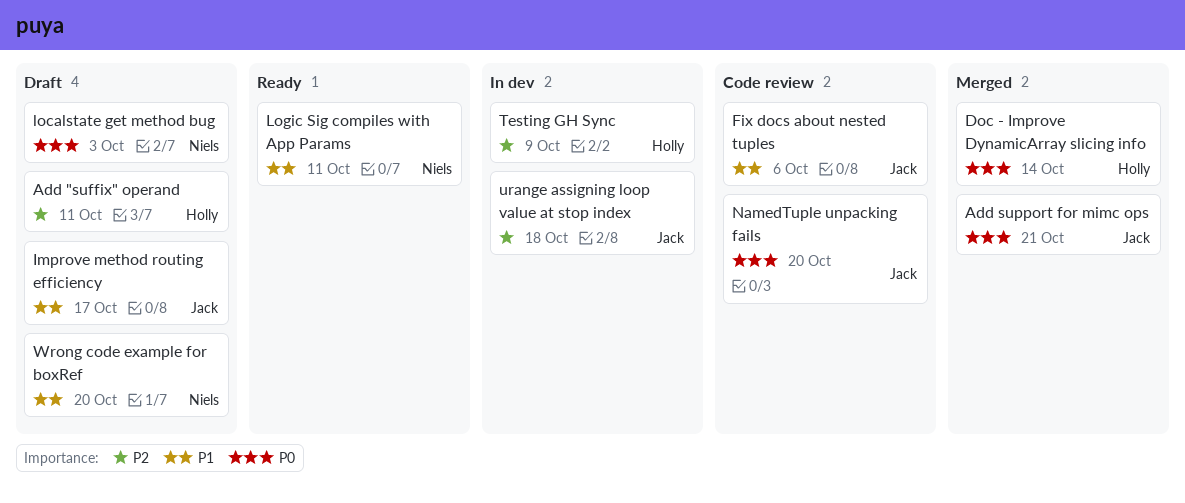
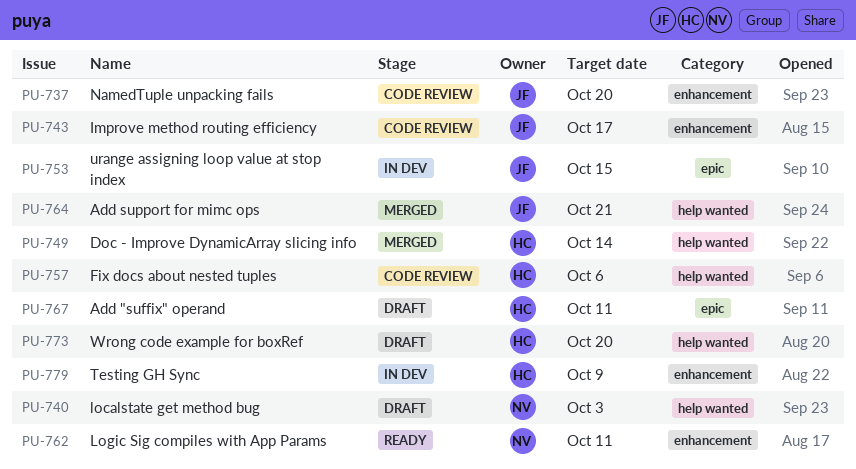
Fix docs about nested tuples, owner: Jack -> Holly
Improve method routing efficiency, status: Draft -> Code review
urange assigning loop value at stop index, due: Oct 18 -> Oct 15
Wrong code example for boxRef, owner: Niels -> Holly

